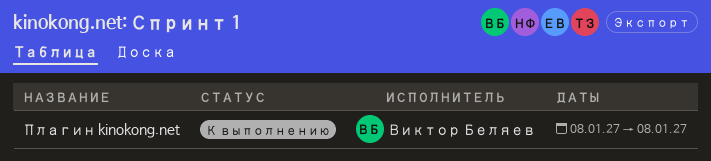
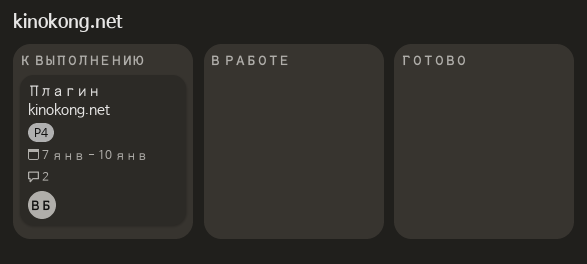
Плагин kinokong.net, start: Jan 8 -> Jan 7
Плагин kinokong.net, due: Jan 8 -> Jan 10

